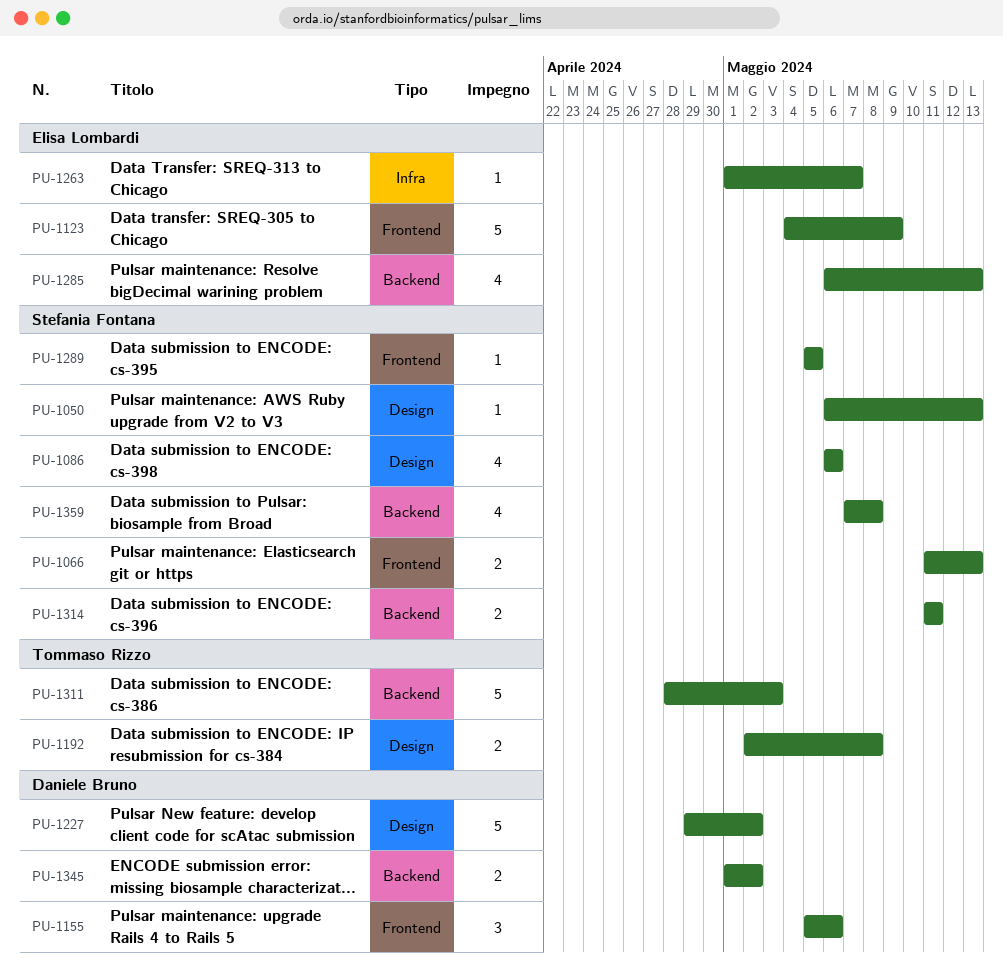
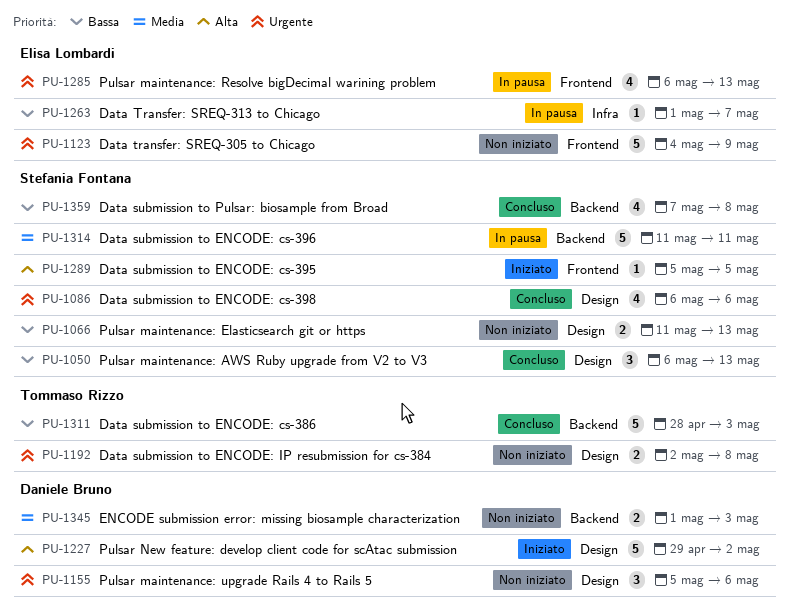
PU-1050, estimate: 1 -> 3
PU-1066, label: Frontend -> Design
PU-1155, label: Frontend -> Design
PU-1285, label: Backend -> Frontend
PU-1314, estimate: 2 -> 5
PU-1345, due: May 2 -> May 3

